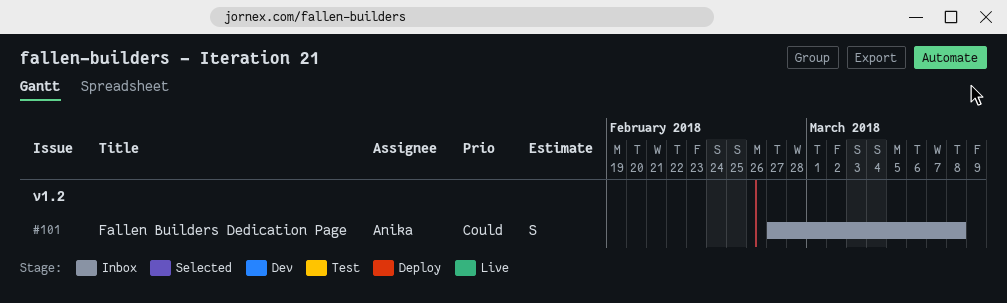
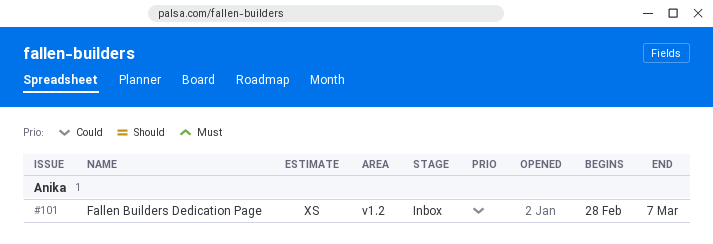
#101, estimate: S -> XS
#101, start: Feb 27 -> Feb 28
#101, due: Mar 8 -> Mar 7

